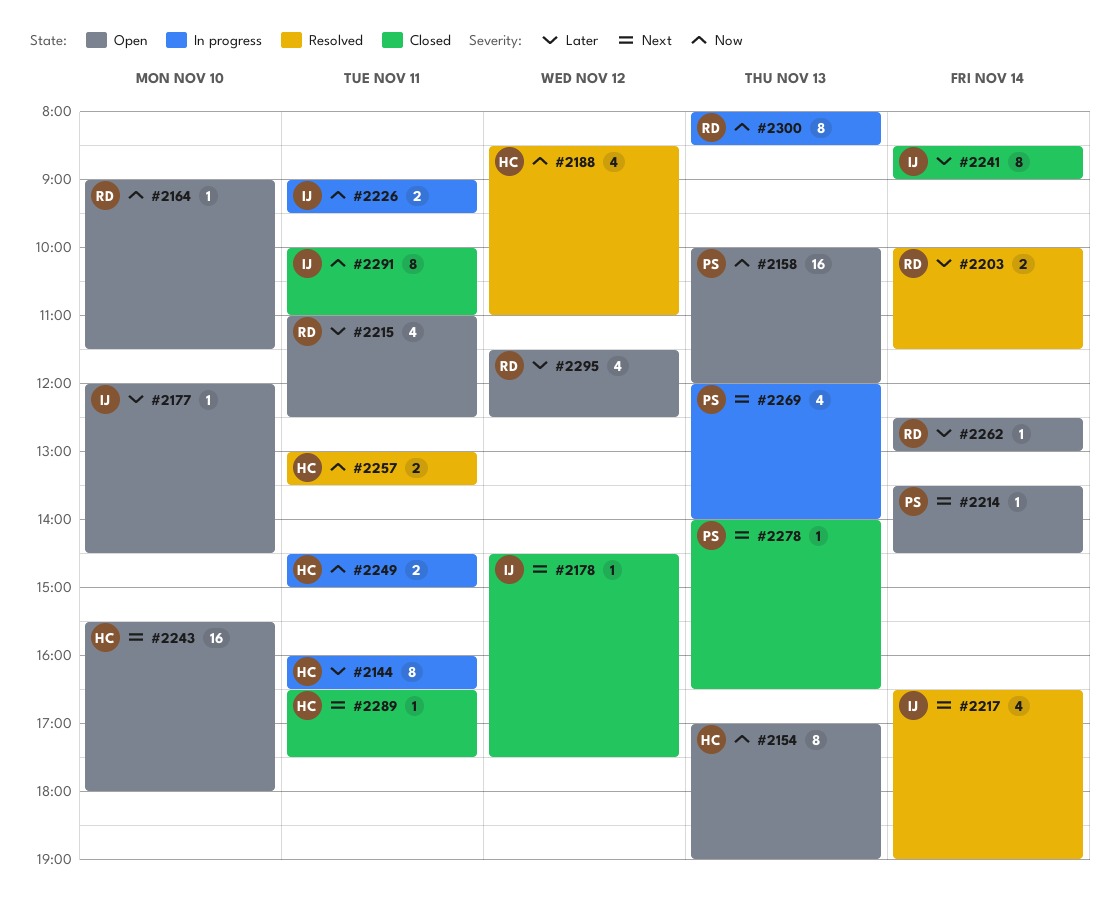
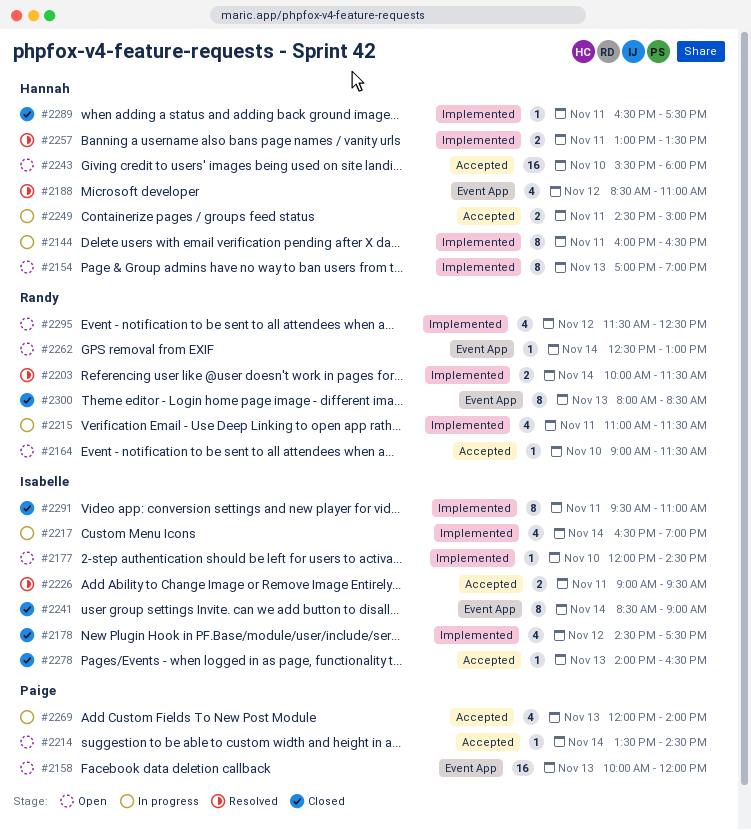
#2178, estimate: 1 -> 4
#2215, status: Open -> In progress
#2215, ends: 12:30 -> 11:30
#2217, status: Resolved -> In progress
#2226, status: In progress -> Resolved
#2278, owner: Paige -> Isabelle
#2291, begins: 10:00 -> 09:30
#2300, status: In progress -> Closed

